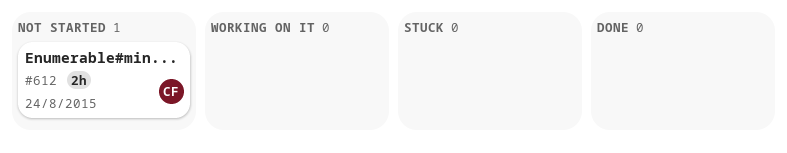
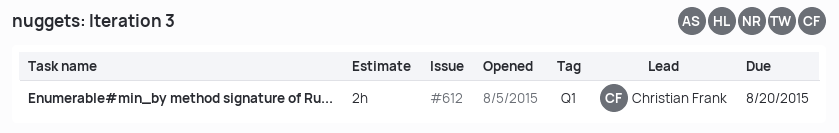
#612, due: Aug 24 -> Aug 20

